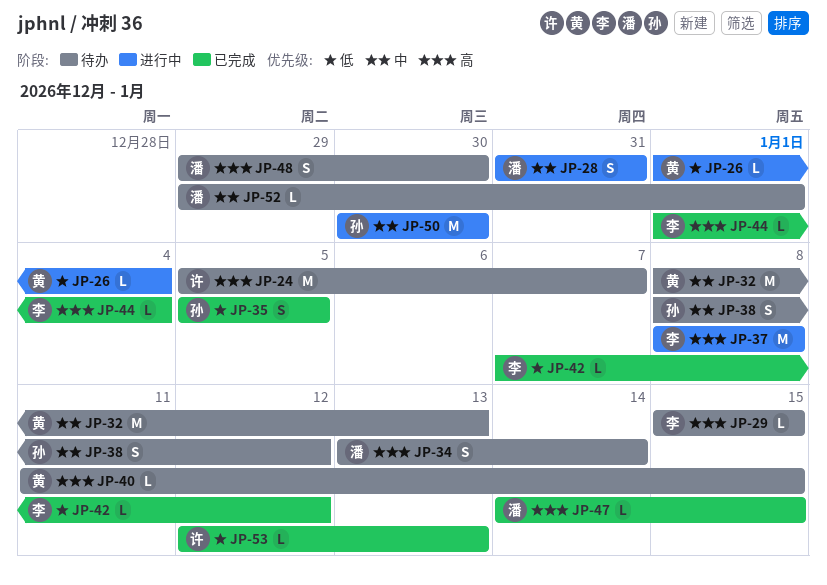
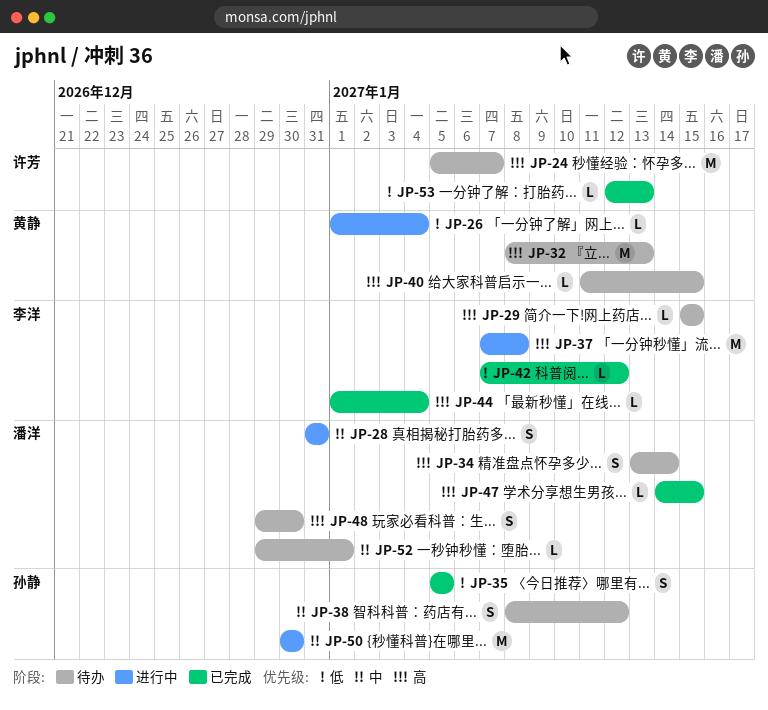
JP-32, priority: 中 -> 高
JP-37, start: Jan 8 -> Jan 7

